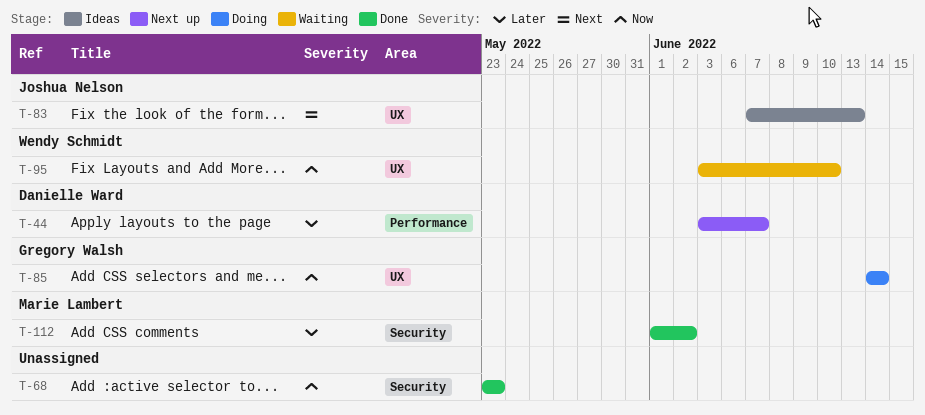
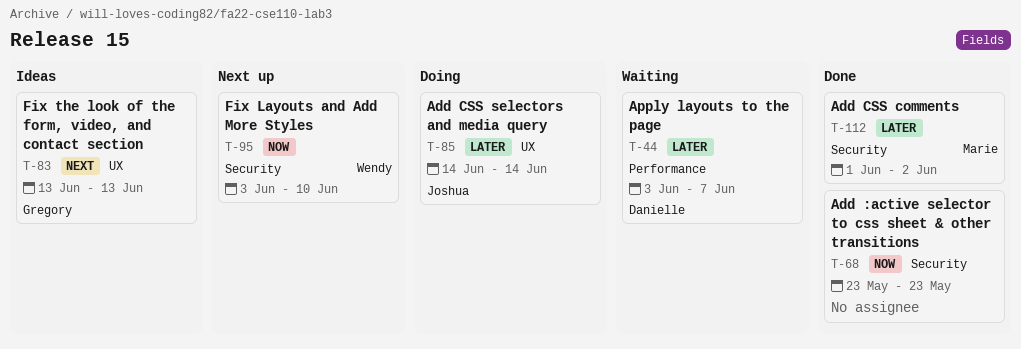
T-44, status: Next up -> Waiting
T-83, owner: Joshua Nelson -> Gregory Walsh
T-83, start: Jun 7 -> Jun 13
T-85, owner: Gregory Walsh -> Joshua Nelson
T-85, priority: Now -> Later
T-95, status: Waiting -> Next up
T-95, label: UX -> Security

